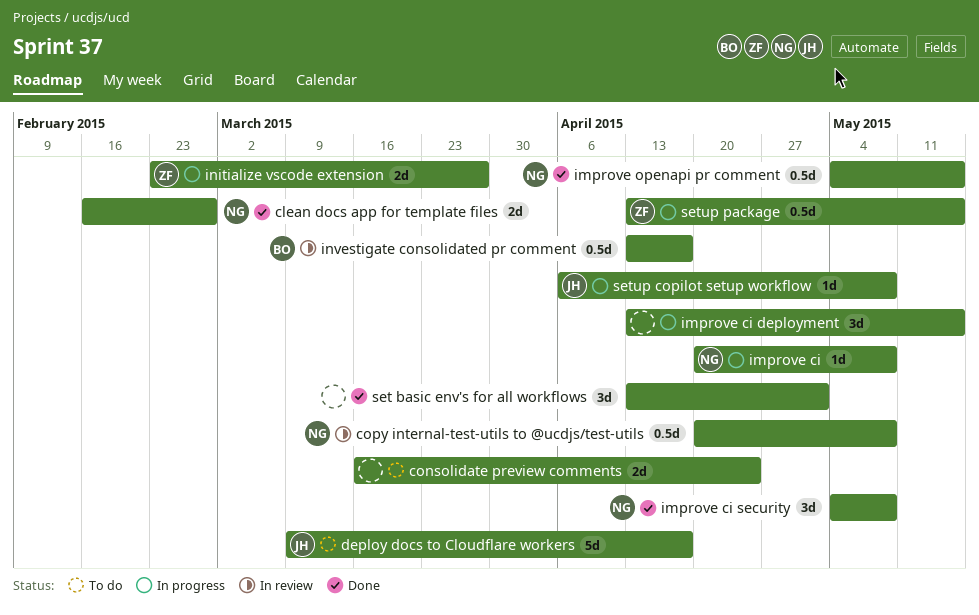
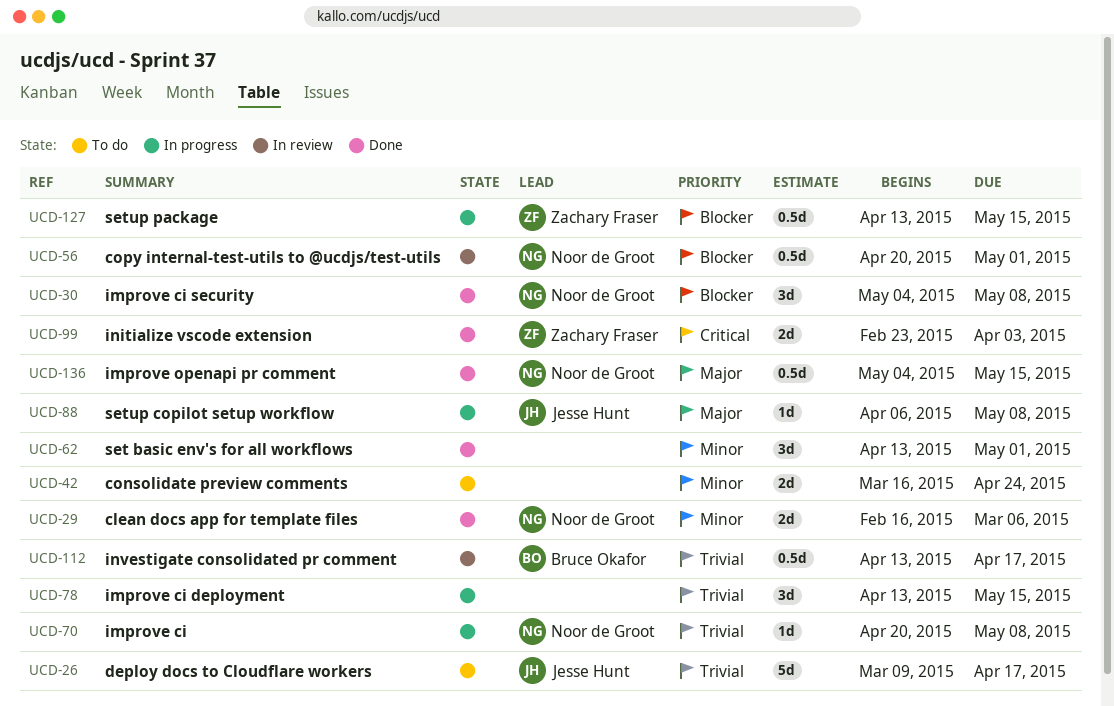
clean docs app for template files, due: Feb 27 -> Mar 6
copy internal-test-utils to @ucdjs/test-utils, due: May 8 -> May 1
initialize vscode extension, status: In progress -> Done
initialize vscode extension, due: Mar 27 -> Apr 3

